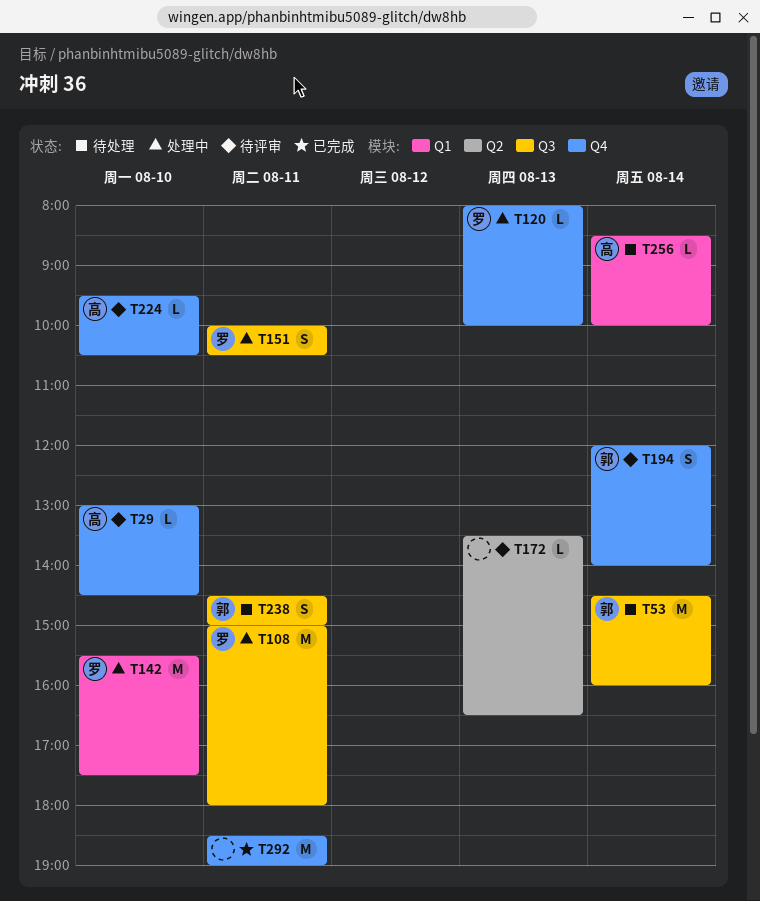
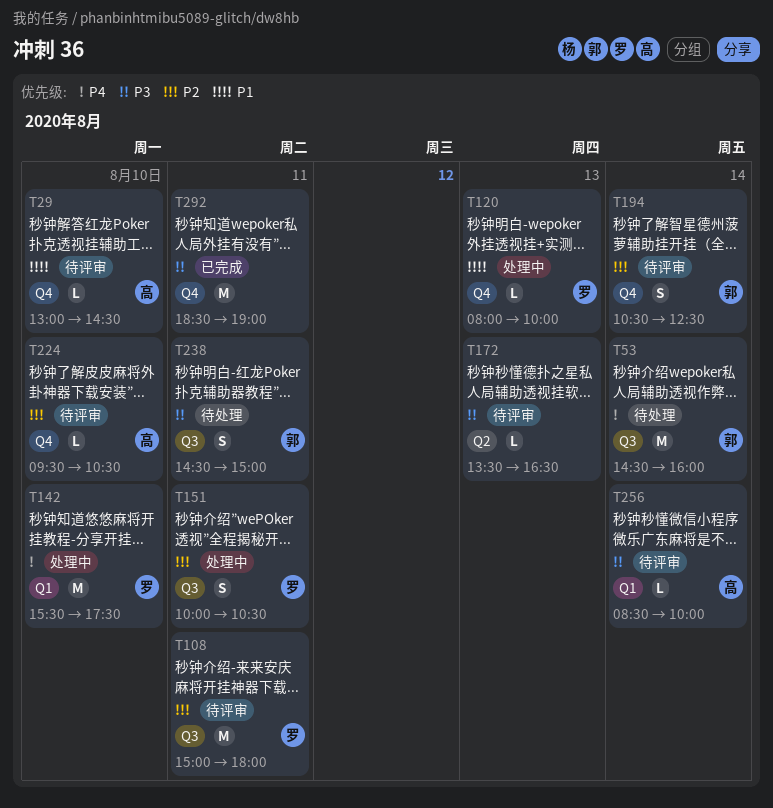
T108, status: 处理中 -> 待评审
T194, begins: 12:00 -> 10:30
T194, ends: 14:00 -> 12:30
T256, status: 待处理 -> 待评审

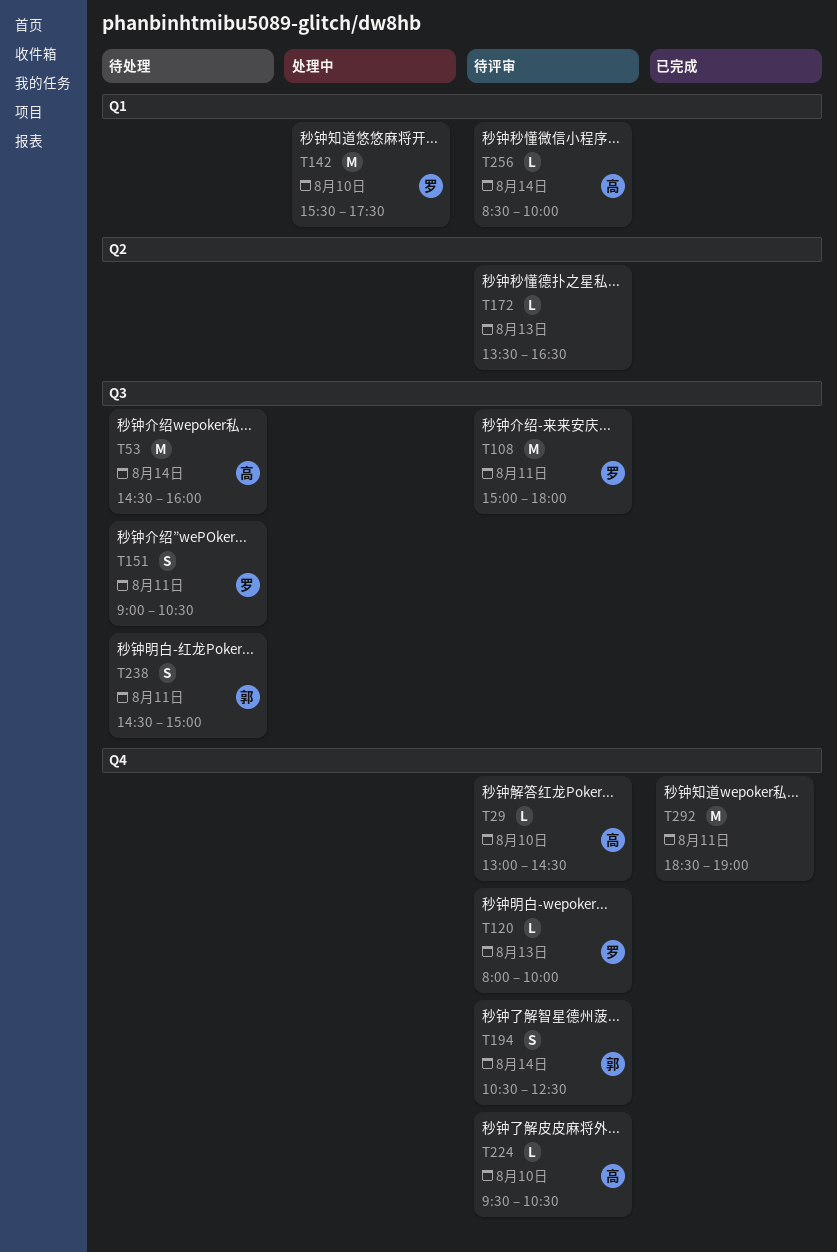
T53, owner: 郭 -> 高
T120, status: 处理中 -> 待评审
T151, status: 处理中 -> 待处理
T151, begins: 10:00 -> 09:00

